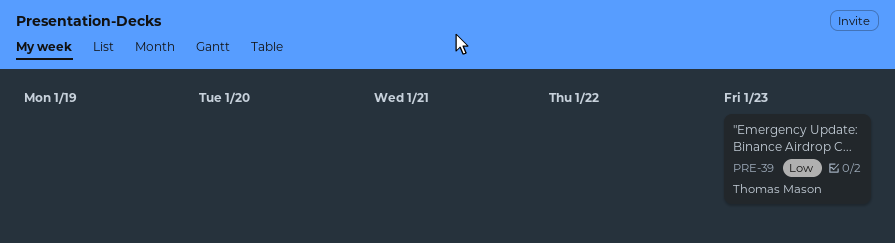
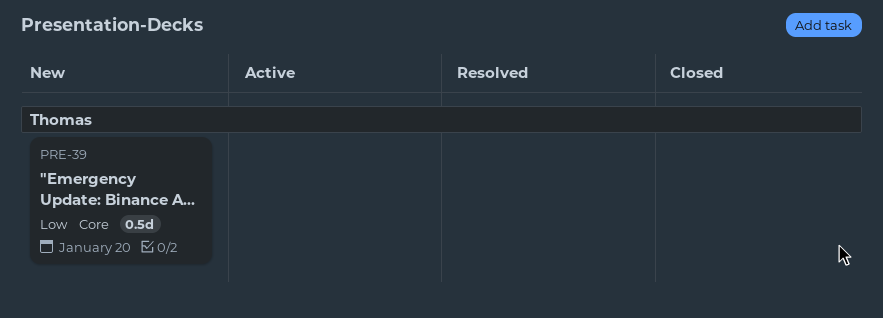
PRE-39, due: Jan 23 -> Jan 20

